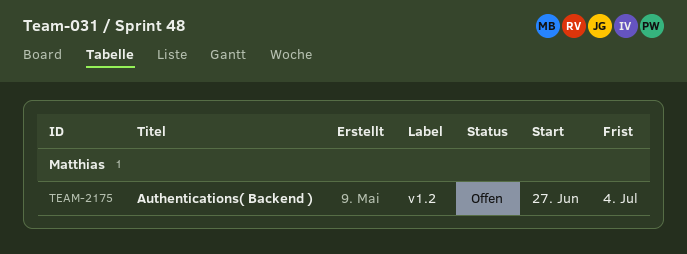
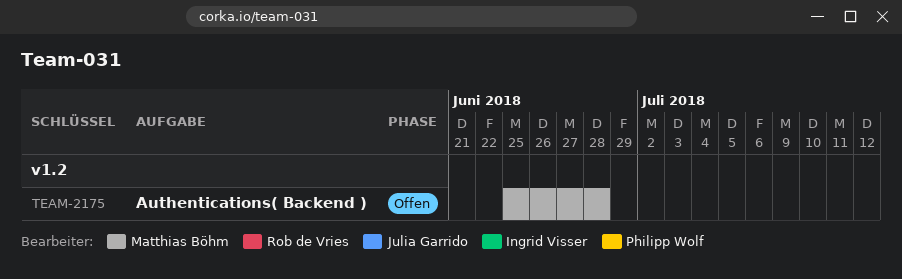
TEAM-2175, start: Jun 27 -> Jun 25
TEAM-2175, due: Jul 4 -> Jun 28

